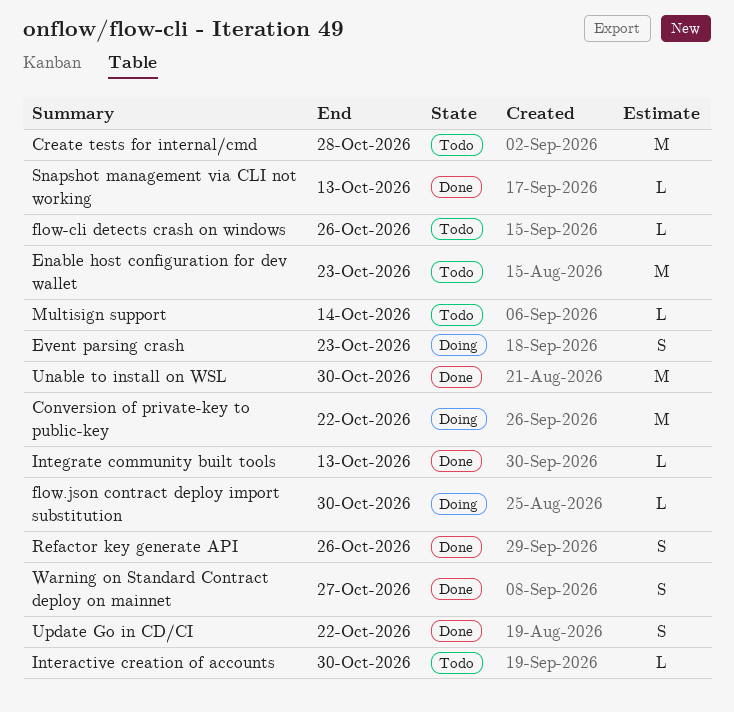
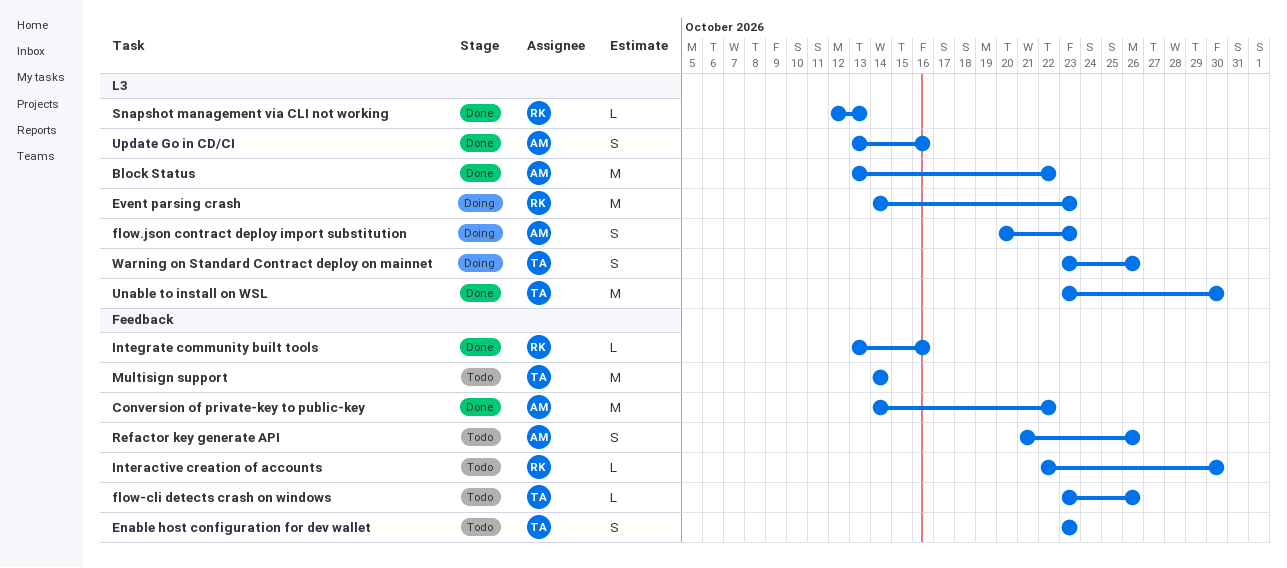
Block Status: none -> present
Conversion of private-key to public-key, status: Doing -> Done
Create tests for internal/cmd: present -> none
Enable host configuration for dev wallet, estimate: M -> S
Event parsing crash, estimate: S -> M
flow.json contract deploy import substitution, estimate: L -> S
flow.json contract deploy import substitution, due: Oct 30 -> Oct 23
Integrate community built tools, due: Oct 13 -> Oct 16
Multisign support, estimate: L -> M
Refactor key generate API, status: Done -> Todo
Update Go in CD/CI, due: Oct 22 -> Oct 16
Warning on Standard Contract deploy on mainnet, status: Done -> Doing
Warning on Standard Contract deploy on mainnet, due: Oct 27 -> Oct 26

